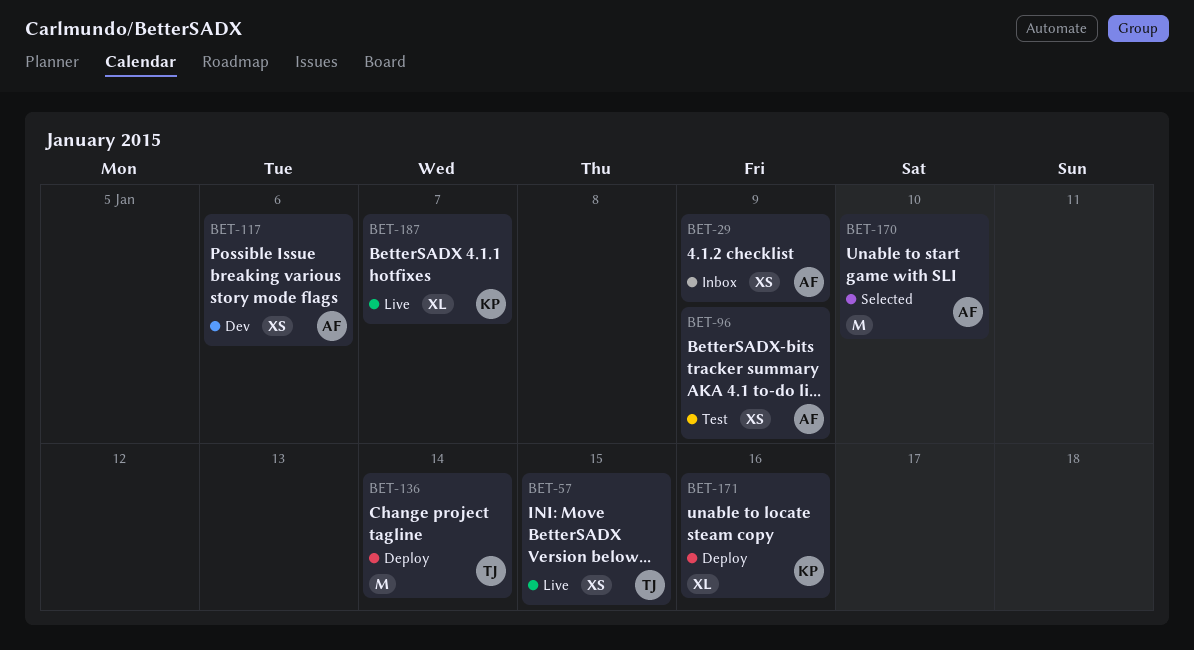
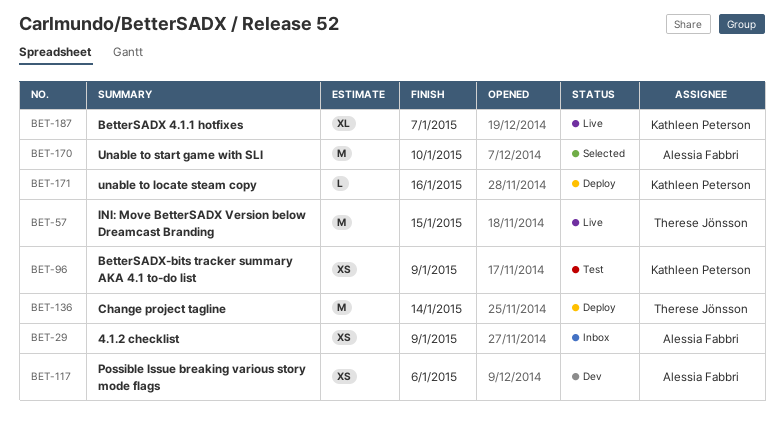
BET-57, estimate: XS -> M
BET-96, owner: Alessia Fabbri -> Kathleen Peterson
BET-171, estimate: XL -> L

